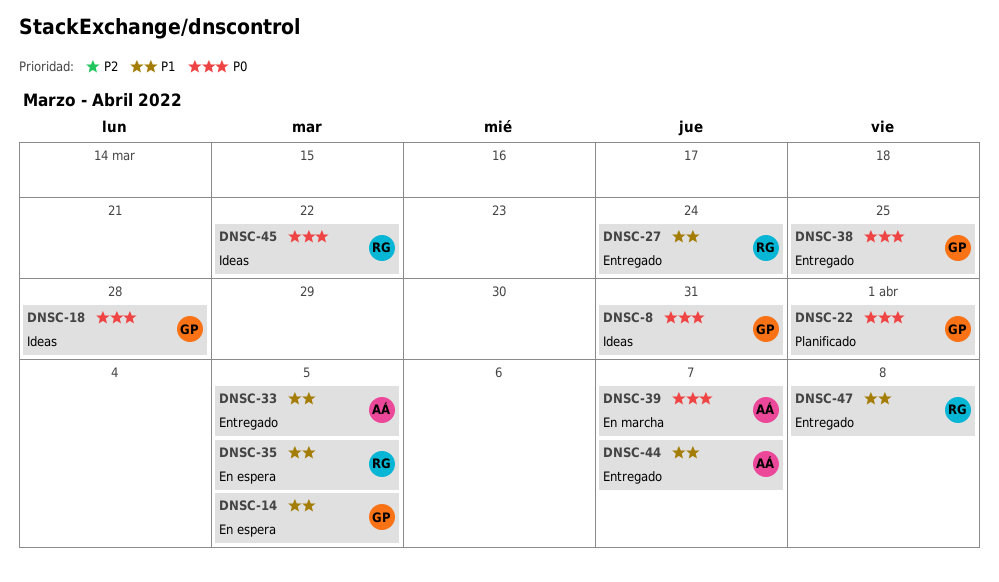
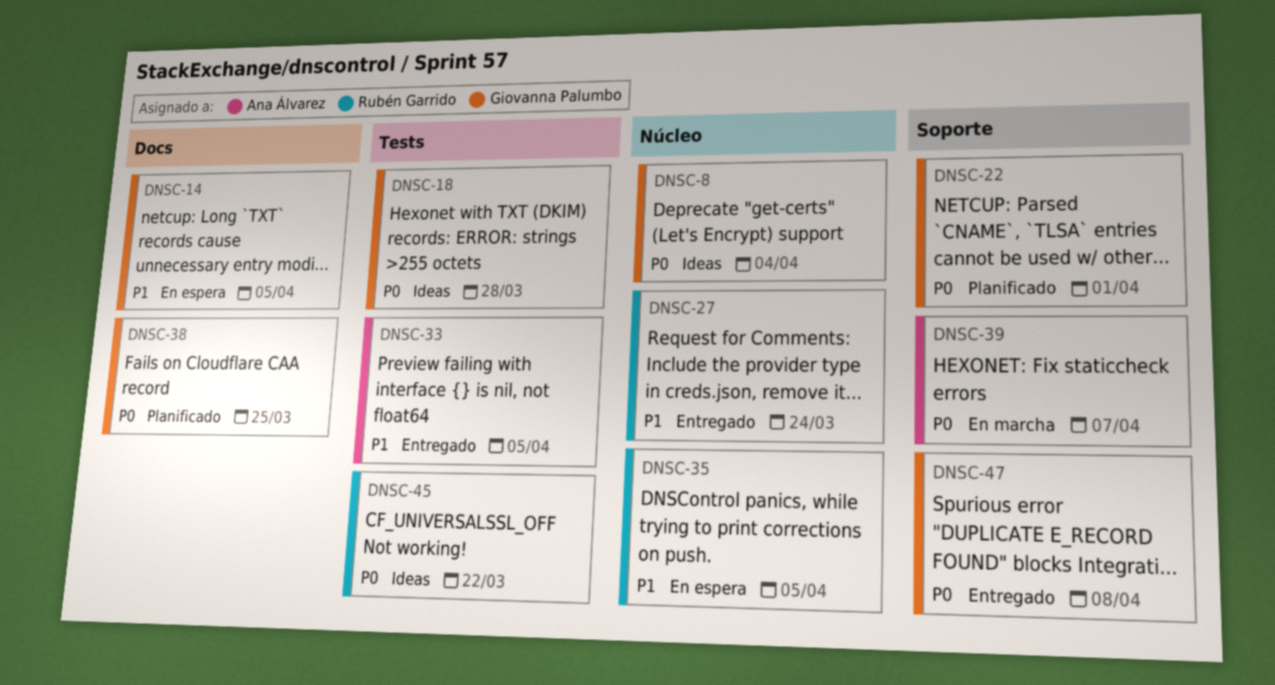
DNSC-8, due: Mar 31 -> Apr 4
DNSC-38, status: Entregado -> Planificado
DNSC-44: present -> none
DNSC-47, owner: Rubén Garrido -> Giovanna Palumbo
DNSC-47, priority: P1 -> P0

